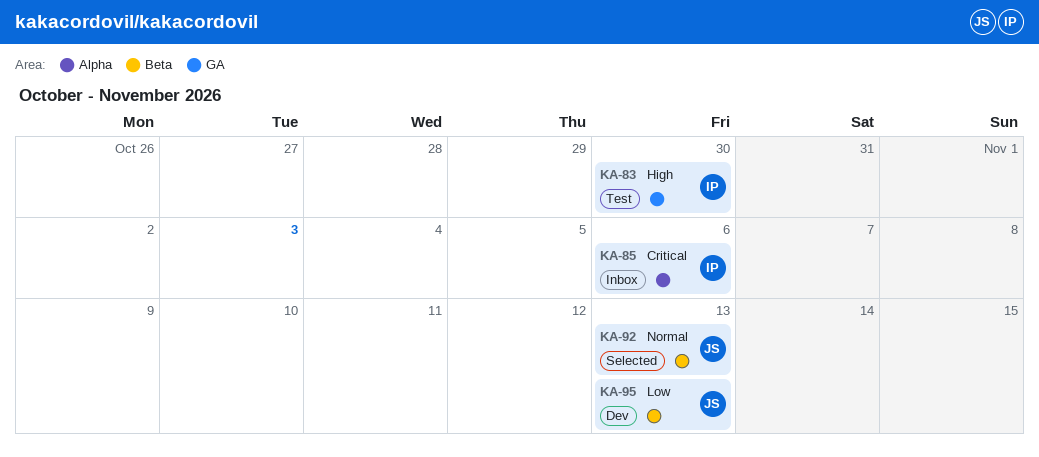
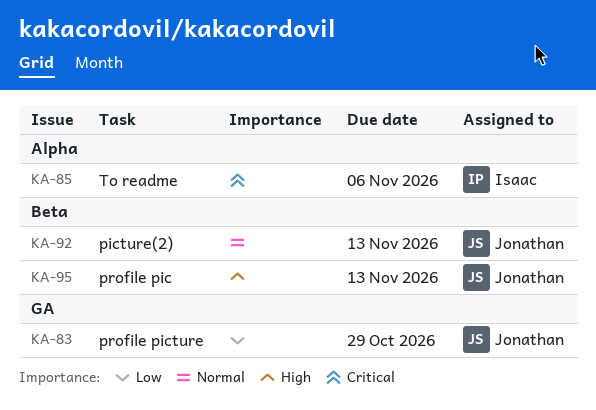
KA-83, owner: Isaac -> Jonathan
KA-83, priority: High -> Low
KA-83, due: Oct 30 -> Oct 29
KA-95, priority: Low -> High

